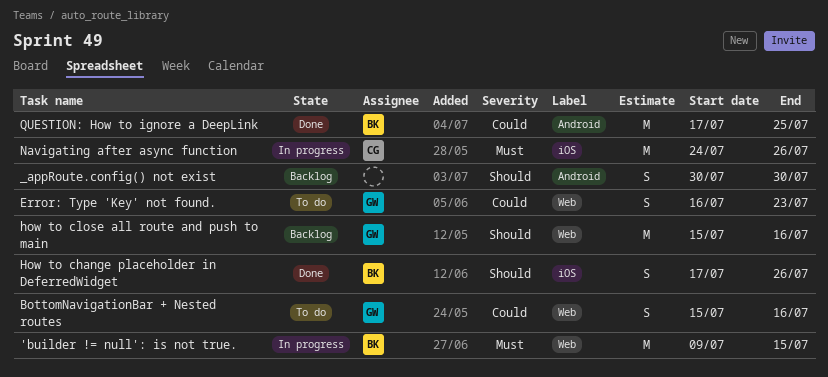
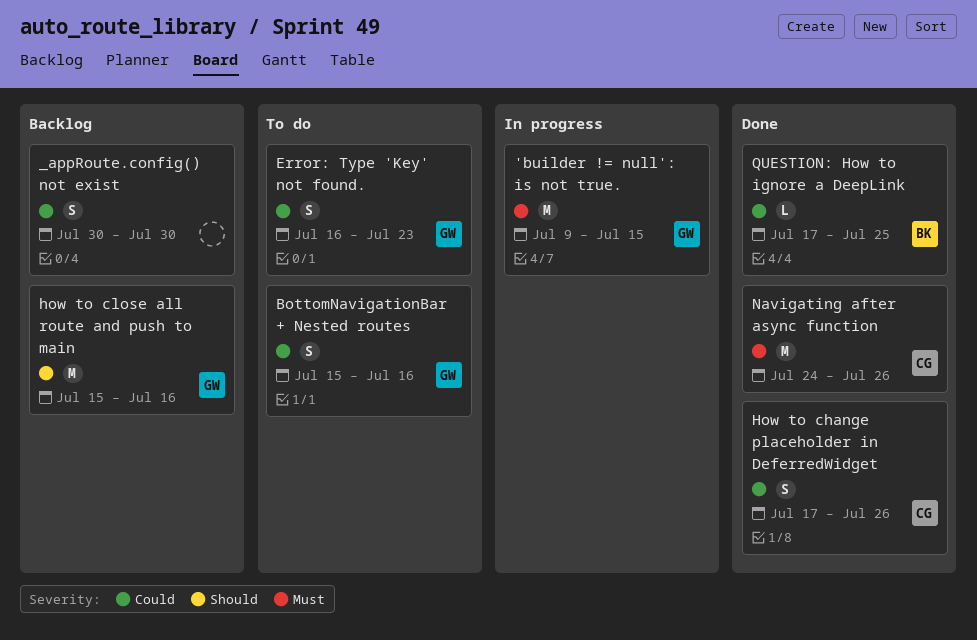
'builder != null': is not true., owner: BK -> GW
_appRoute.config() not exist, priority: Should -> Could
How to change placeholder in DeferredWidget, owner: BK -> CG
How to change placeholder in DeferredWidget, priority: Should -> Could
Navigating after async function, status: In progress -> Done
QUESTION: How to ignore a DeepLink, estimate: M -> L

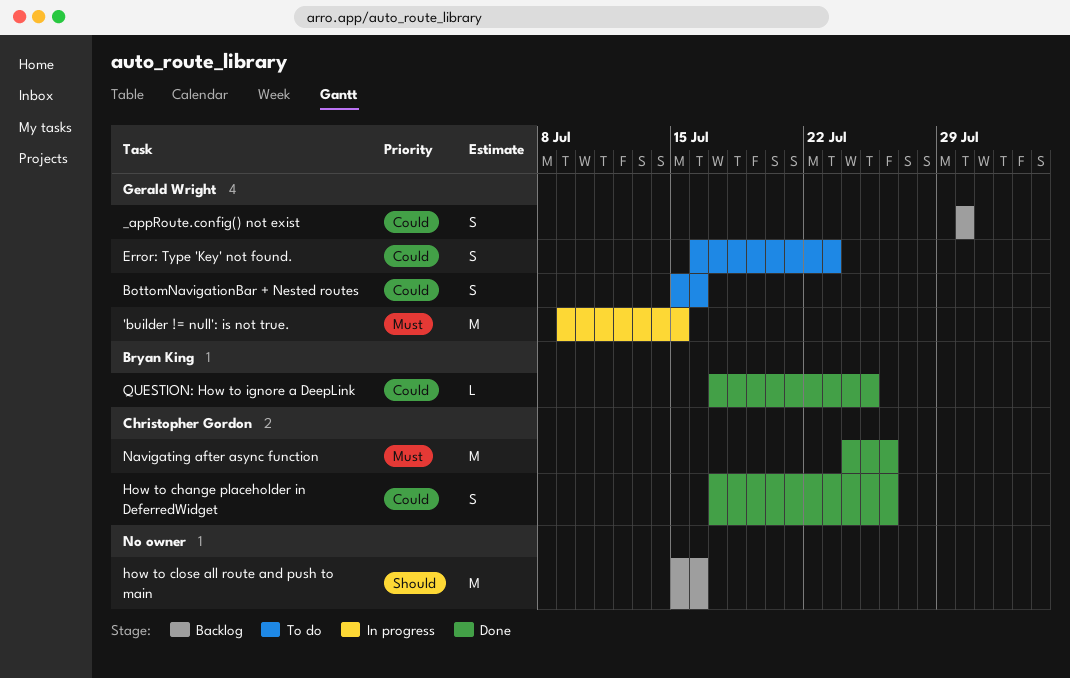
_appRoute.config() not exist, owner: none -> Gerald Wright
how to close all route and push to main, owner: Gerald Wright -> none

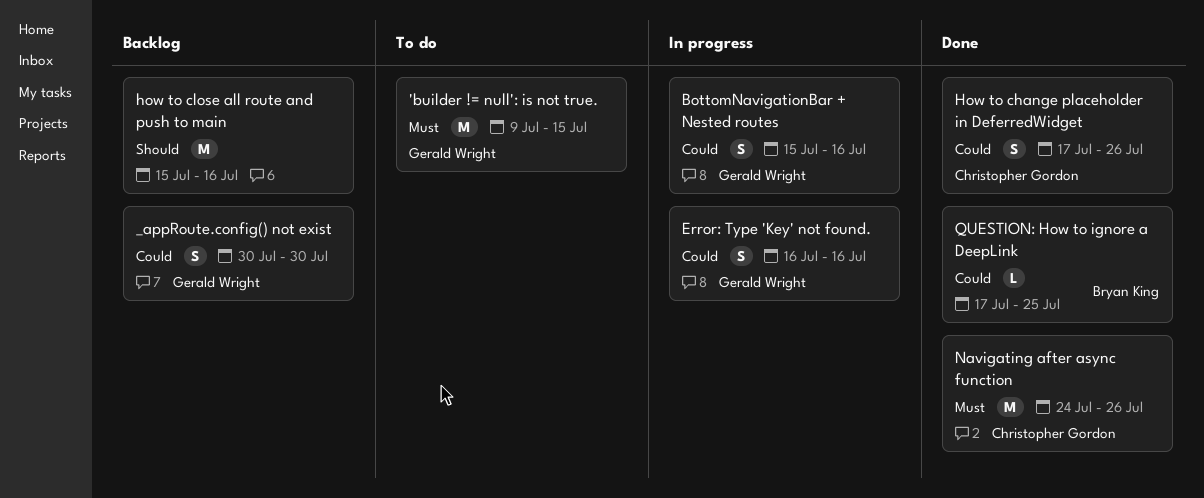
'builder != null': is not true., status: In progress -> To do
BottomNavigationBar + Nested routes, status: To do -> In progress
Error: Type 'Key' not found., status: To do -> In progress
Error: Type 'Key' not found., due: Jul 23 -> Jul 16

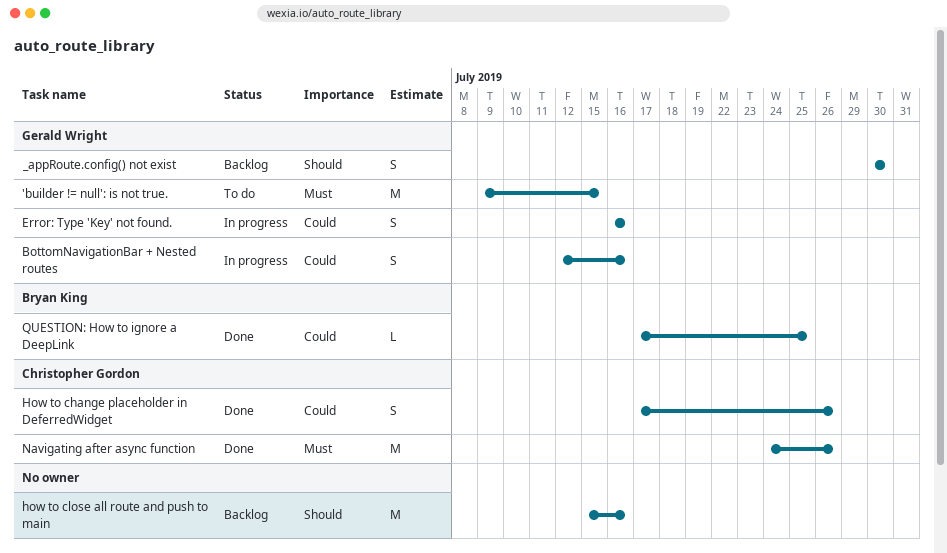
_appRoute.config() not exist, priority: Could -> Should
BottomNavigationBar + Nested routes, start: Jul 15 -> Jul 12

